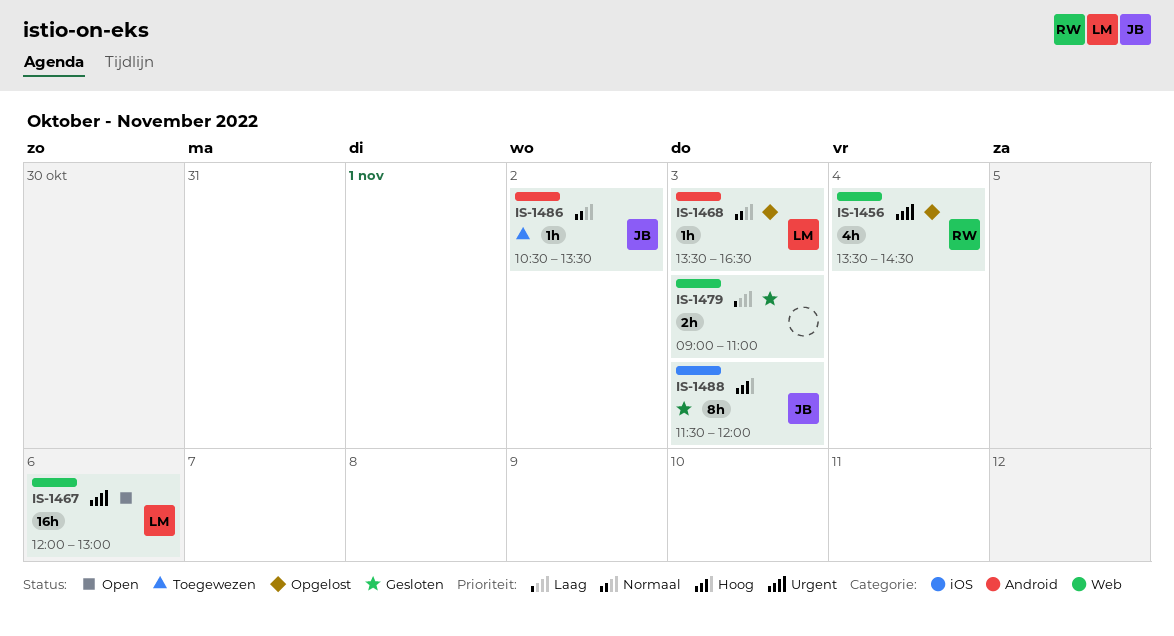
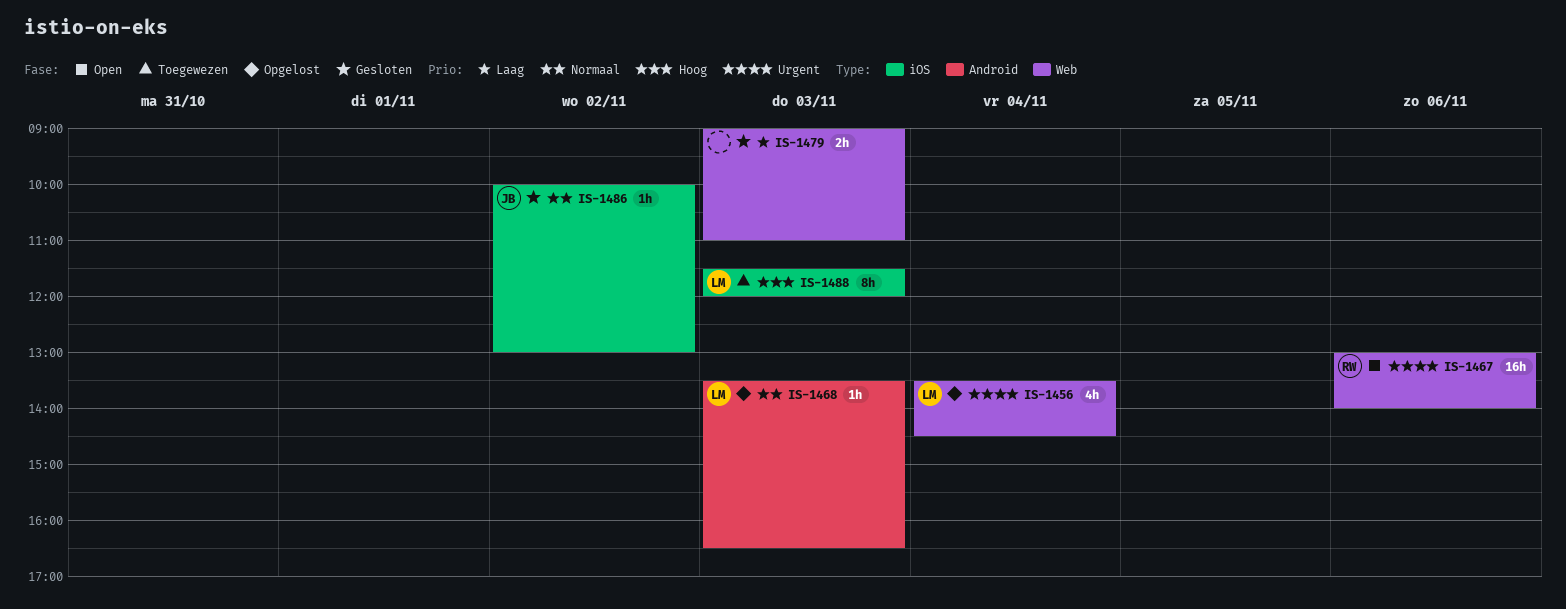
IS-1456, owner: RW -> LM
IS-1467, owner: LM -> RW
IS-1467, begins: 12:00 -> 13:00
IS-1467, ends: 13:00 -> 14:00
IS-1486, status: Toegewezen -> Gesloten
IS-1486, label: Android -> iOS
IS-1486, begins: 10:30 -> 10:00
IS-1486, ends: 13:30 -> 13:00
IS-1488, status: Gesloten -> Toegewezen
IS-1488, owner: JB -> LM

